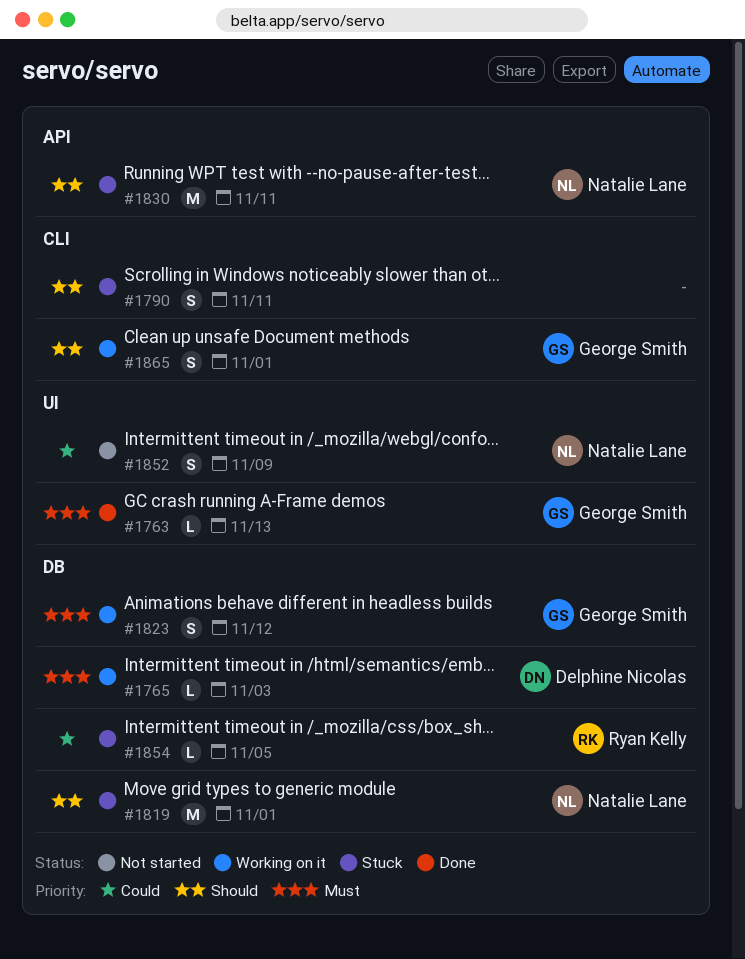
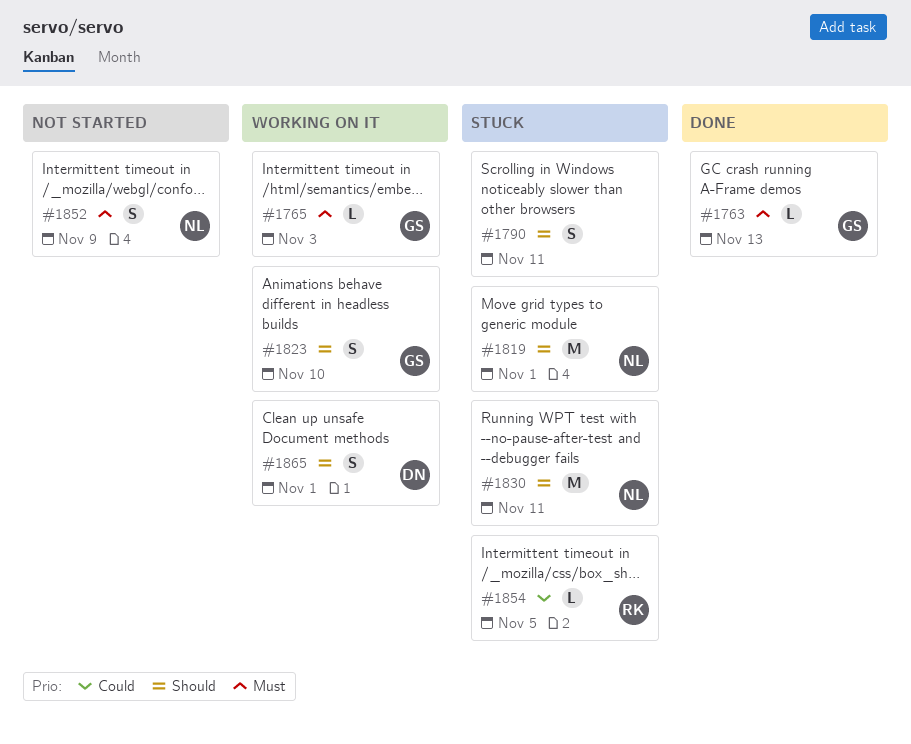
#1765, owner: Delphine Nicolas -> George Smith
#1823, priority: Must -> Should
#1823, due: Nov 12 -> Nov 10
#1852, priority: Could -> Must
#1865, owner: George Smith -> Delphine Nicolas

